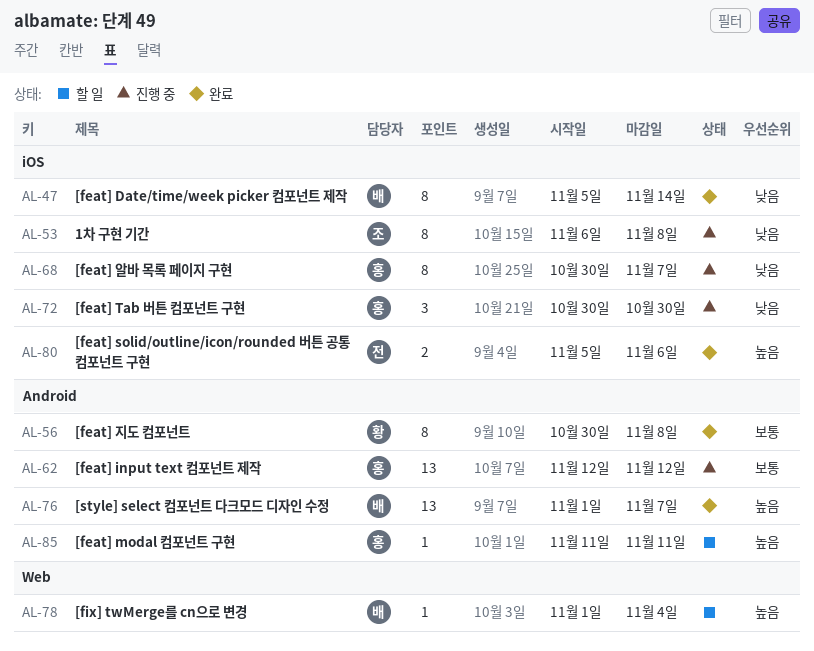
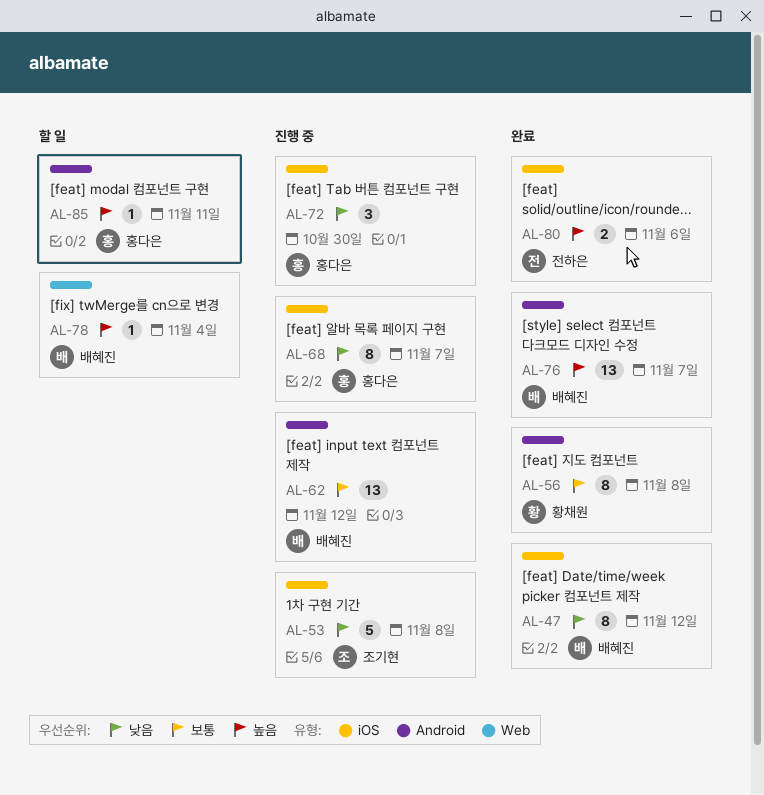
AL-47, due: Nov 14 -> Nov 12
AL-53, estimate: 8 -> 5
AL-62, owner: 홍다은 -> 배혜진

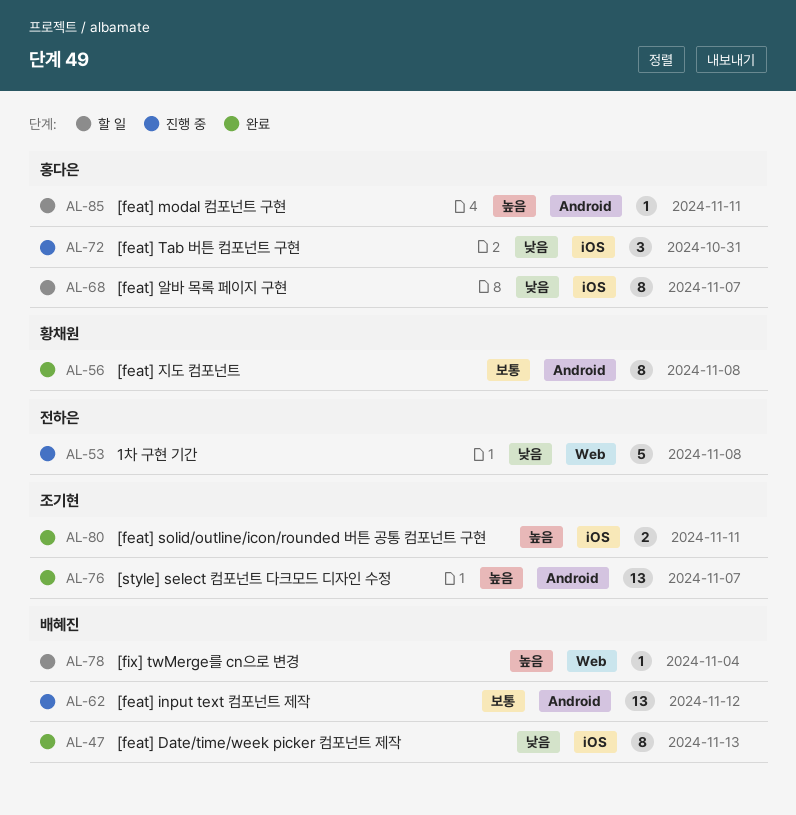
AL-47, due: Nov 12 -> Nov 13
AL-53, owner: 조기현 -> 전하은
AL-53, label: iOS -> Web
AL-68, status: 진행 중 -> 할 일
AL-72, due: Oct 30 -> Oct 31
AL-76, owner: 배혜진 -> 조기현
AL-80, owner: 전하은 -> 조기현
AL-80, due: Nov 6 -> Nov 11

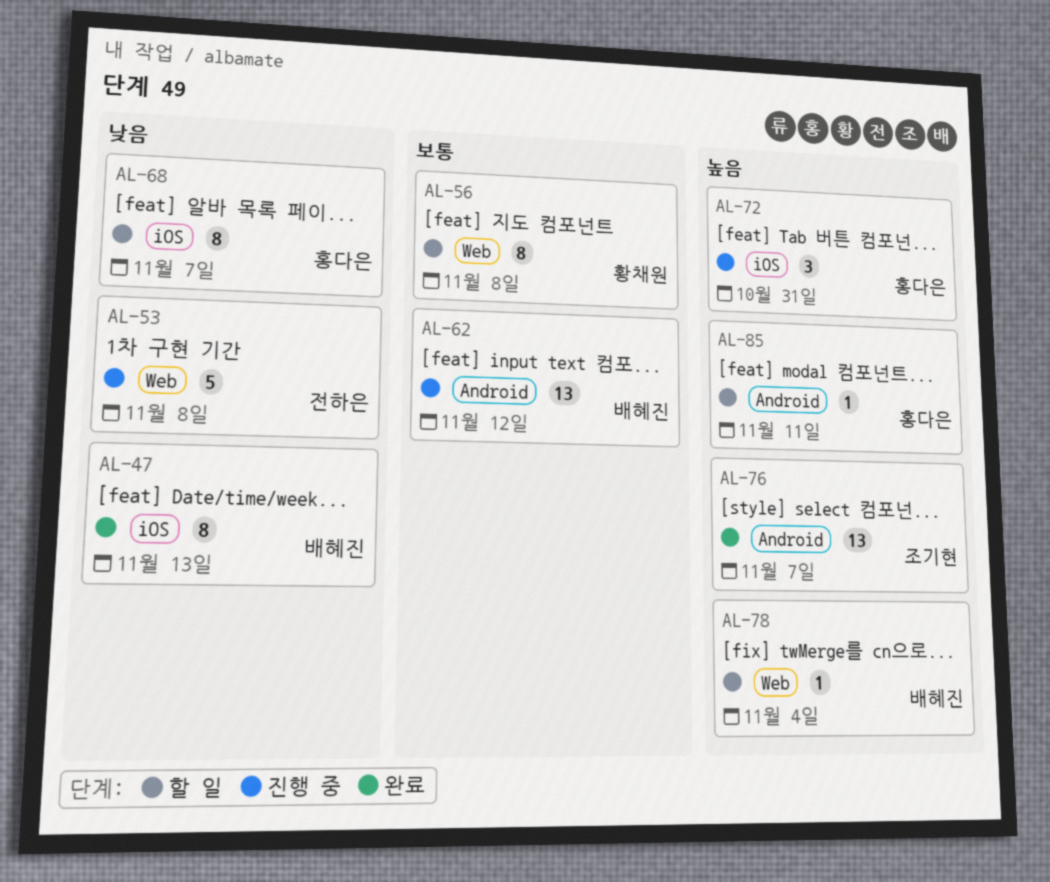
AL-56, status: 완료 -> 할 일
AL-56, label: Android -> Web
AL-72, priority: 낮음 -> 높음
AL-80: present -> none

